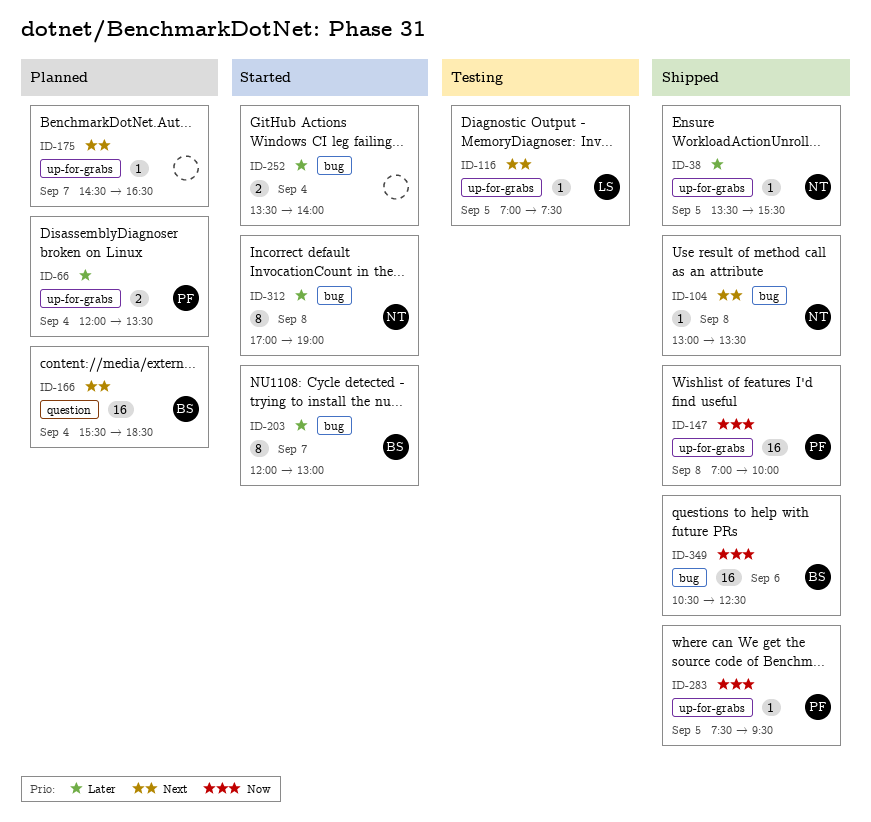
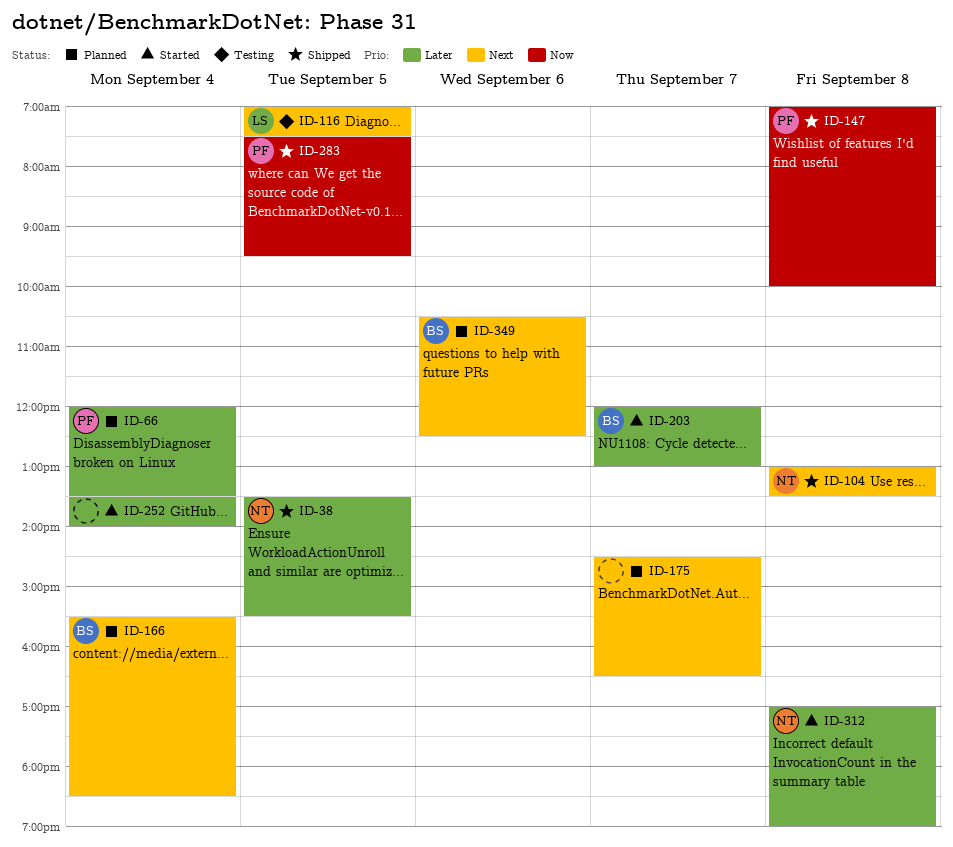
ID-349, status: Shipped -> Planned
ID-349, priority: Now -> Next

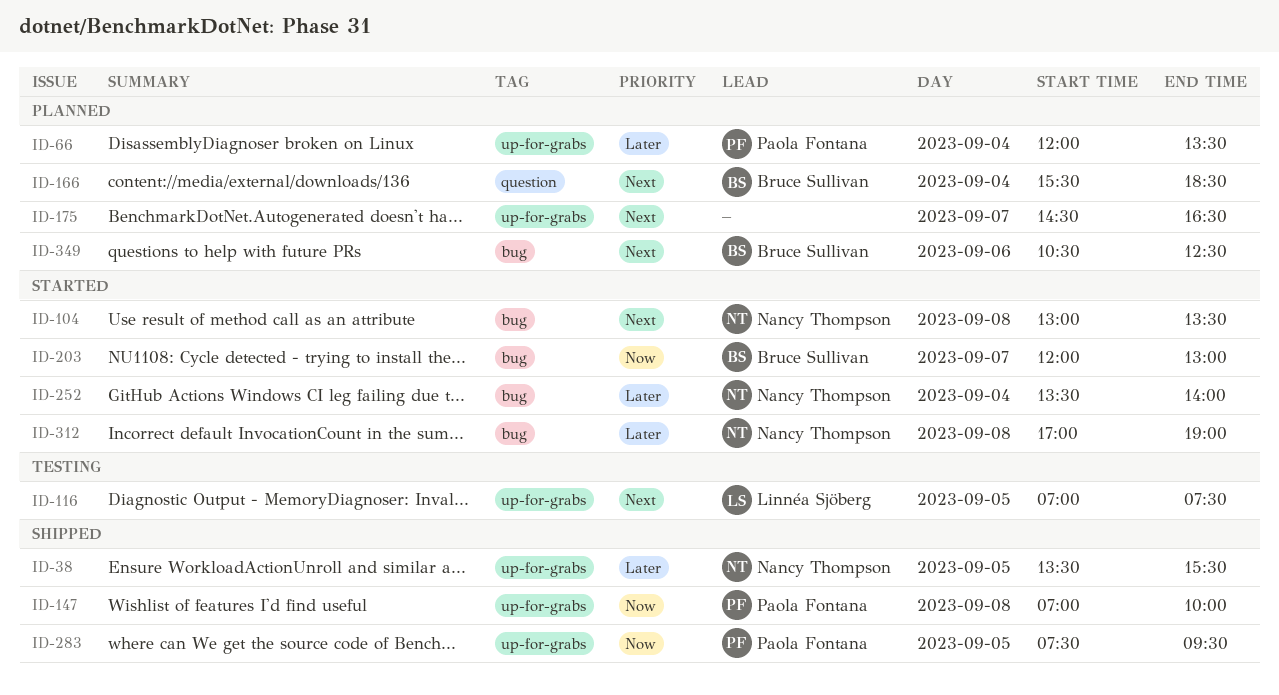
ID-104, status: Shipped -> Started
ID-203, priority: Later -> Now
ID-252, owner: none -> Nancy Thompson

